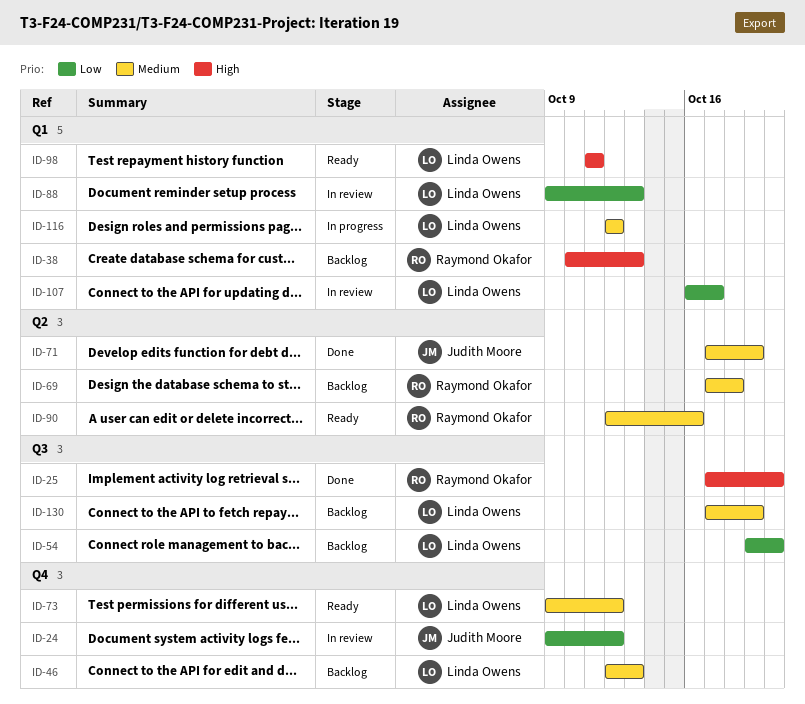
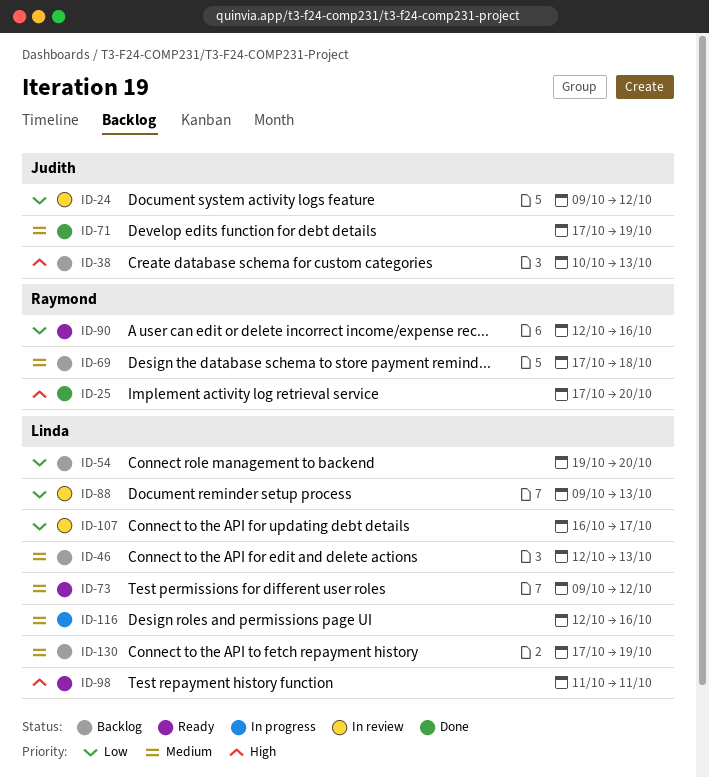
ID-38, owner: Raymond Okafor -> Judith Moore
ID-90, priority: Medium -> Low
ID-116, due: Oct 12 -> Oct 16

